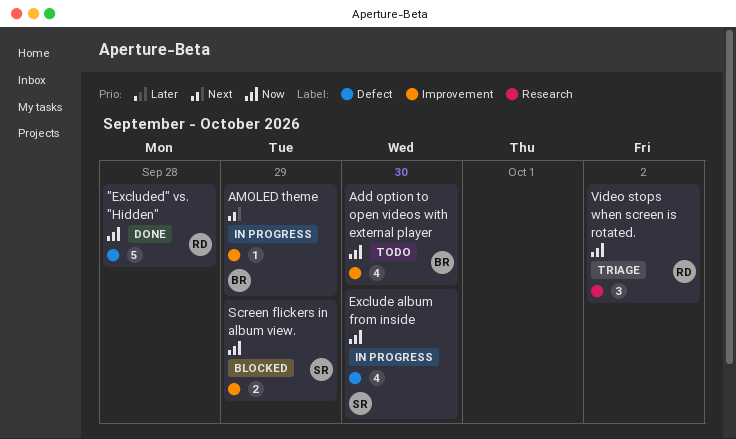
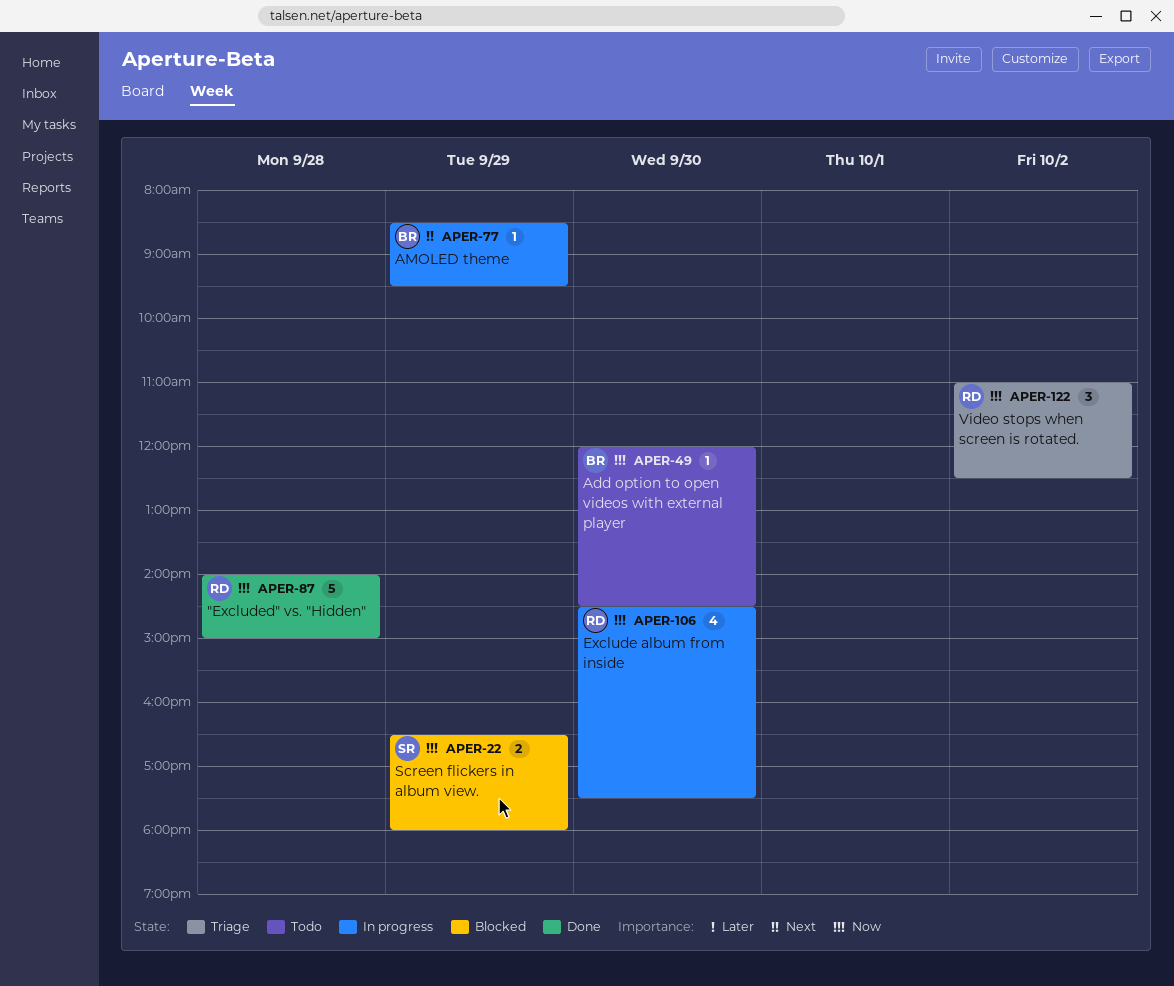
Add option to open videos with external player, estimate: 4 -> 1
Exclude album from inside, owner: SR -> RD

